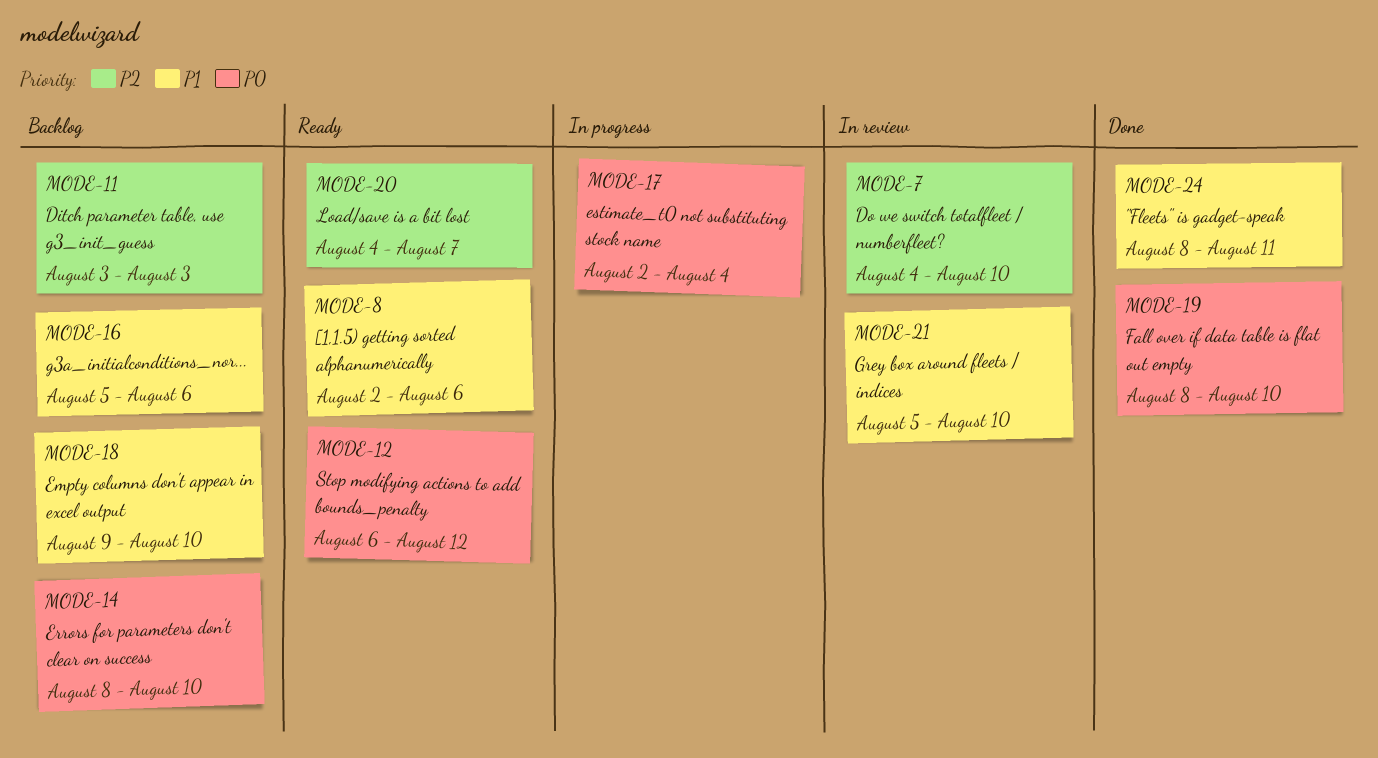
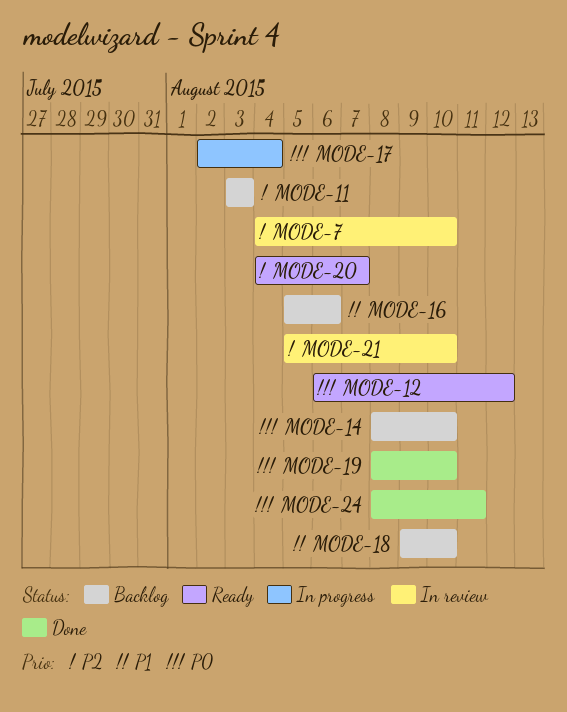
MODE-8: present -> none
MODE-21, priority: P1 -> P2
MODE-24, priority: P1 -> P0

